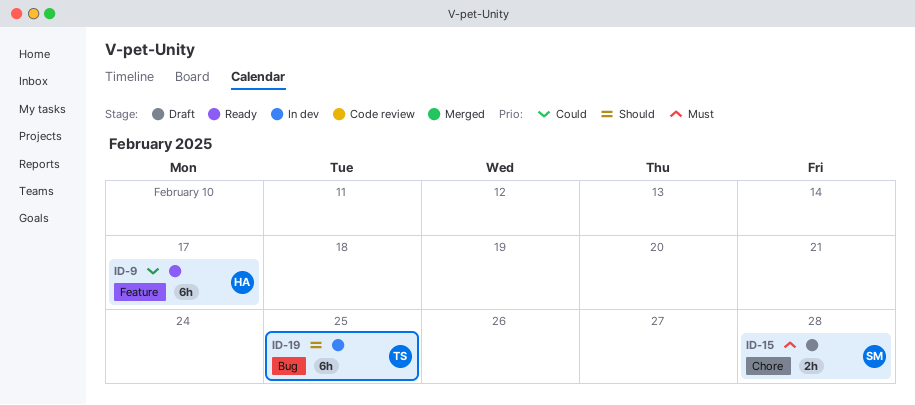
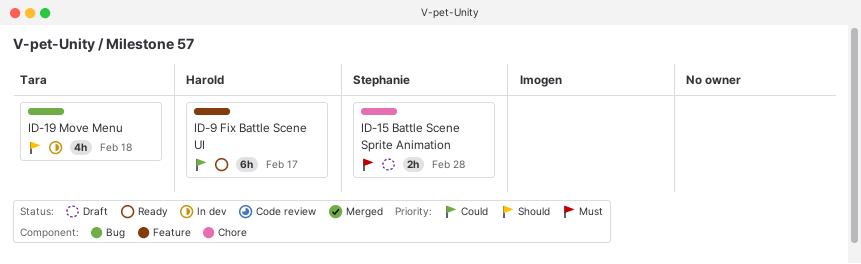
ID-19, estimate: 6h -> 4h
ID-19, due: Feb 25 -> Feb 18

